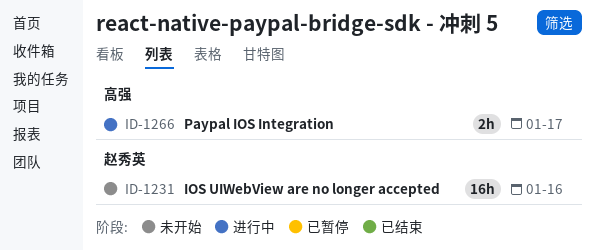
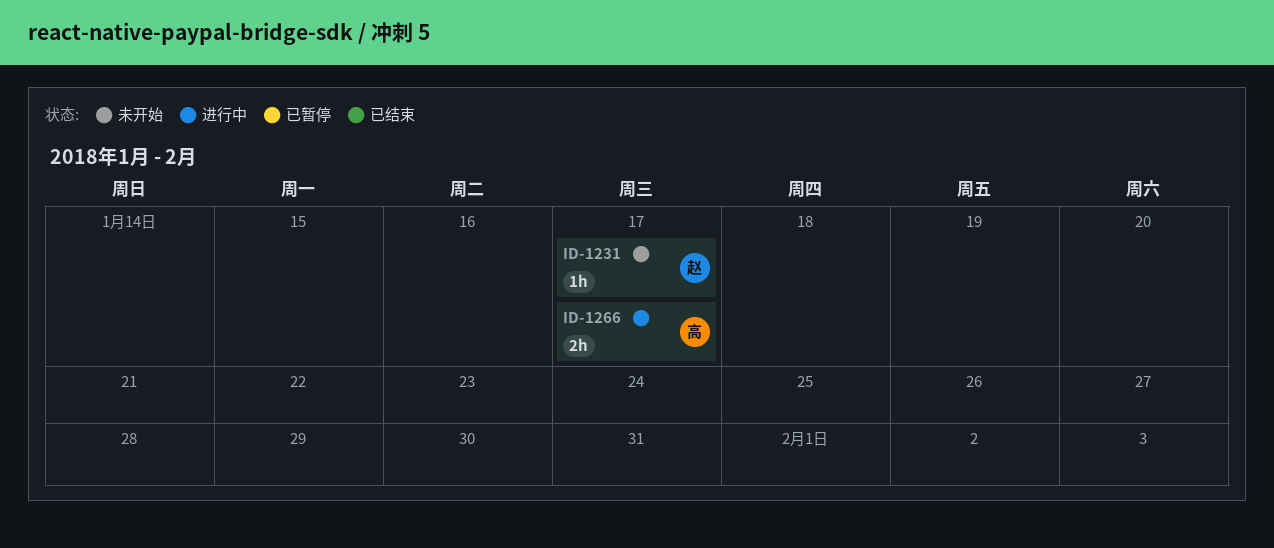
ID-1231, estimate: 16h -> 1h
ID-1231, due: Jan 16 -> Jan 17

